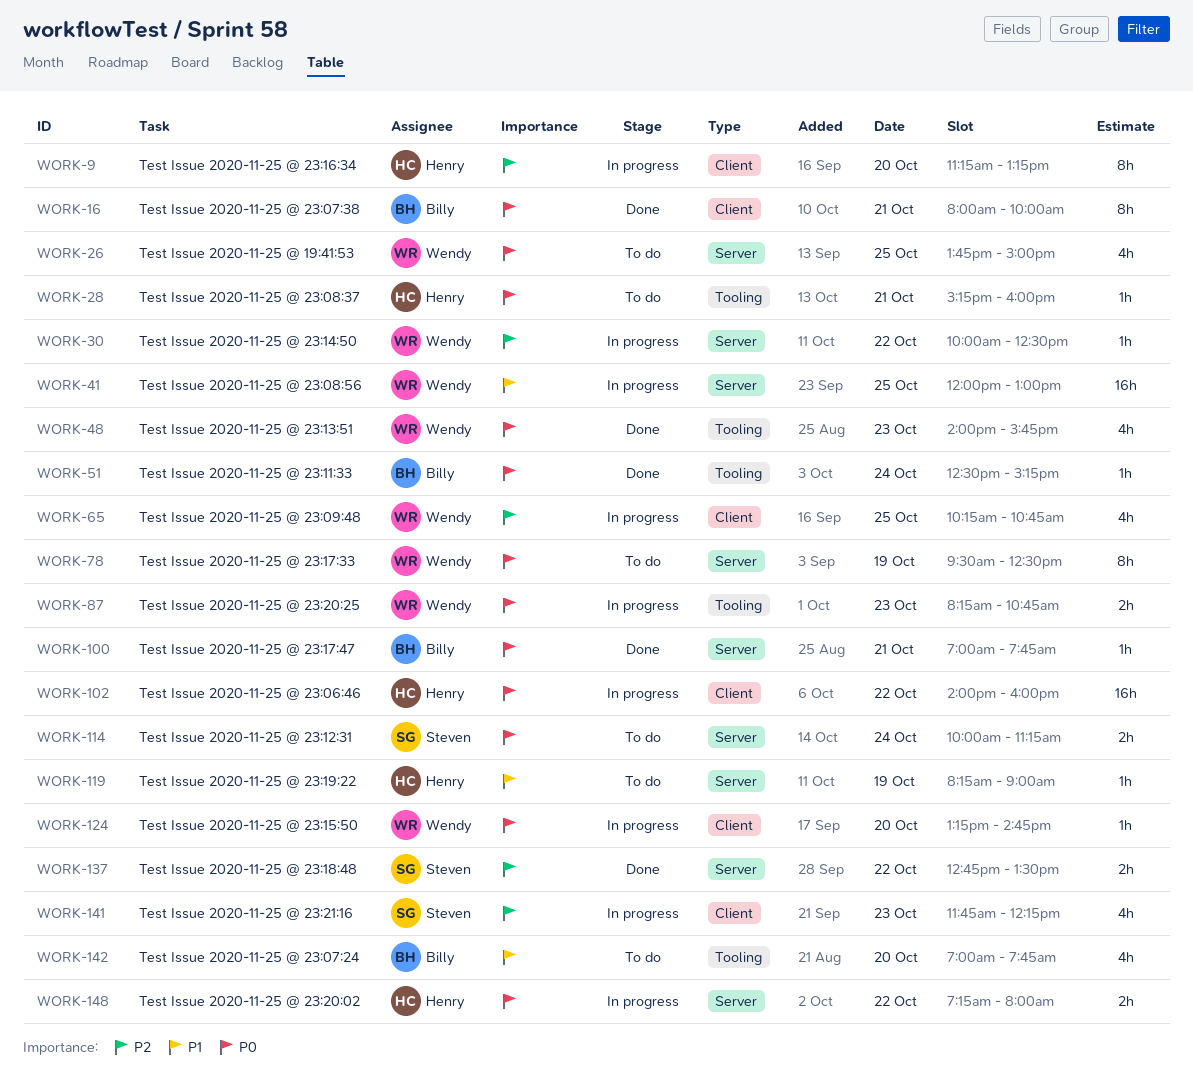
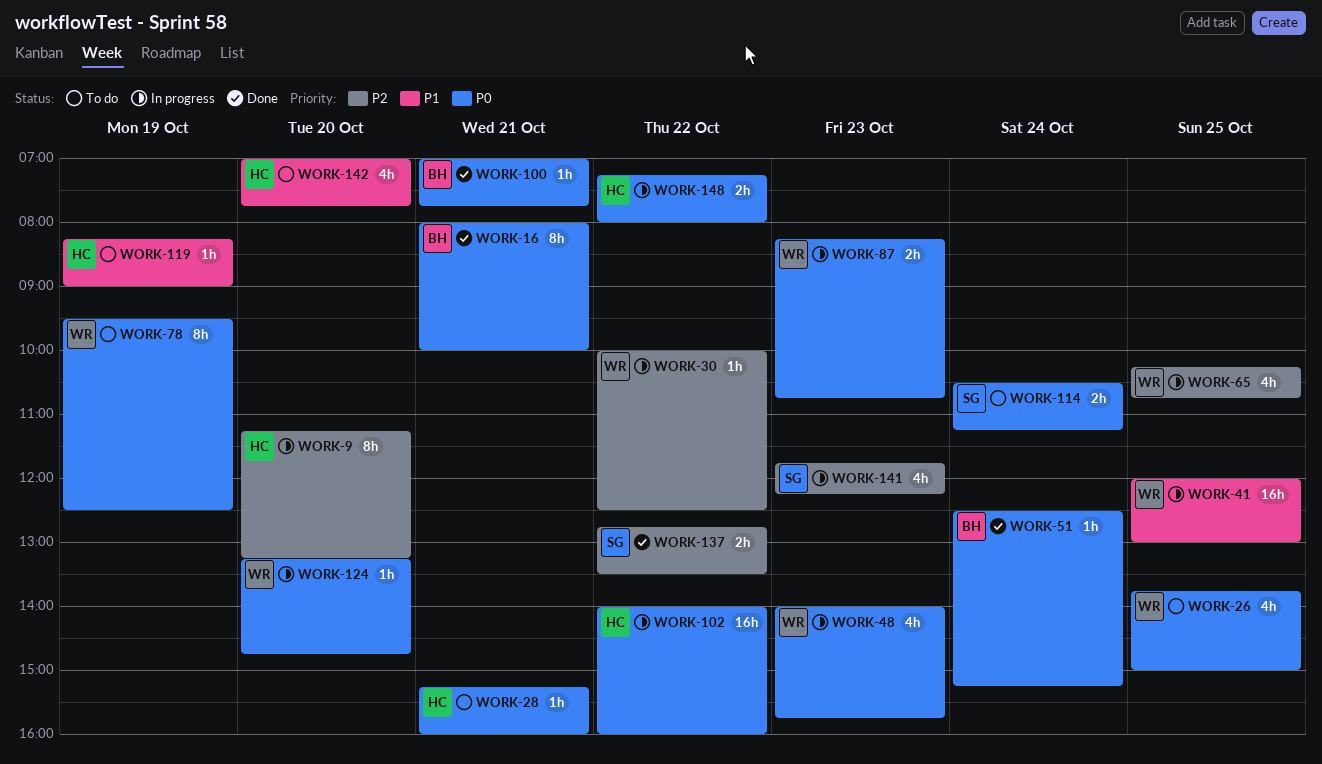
WORK-48, status: Done -> In progress
WORK-114, begins: 10:00 -> 10:30
WORK-142, owner: Billy -> Henry

